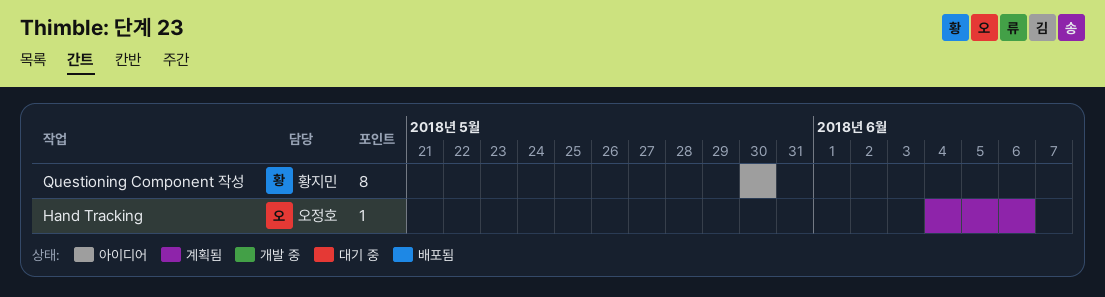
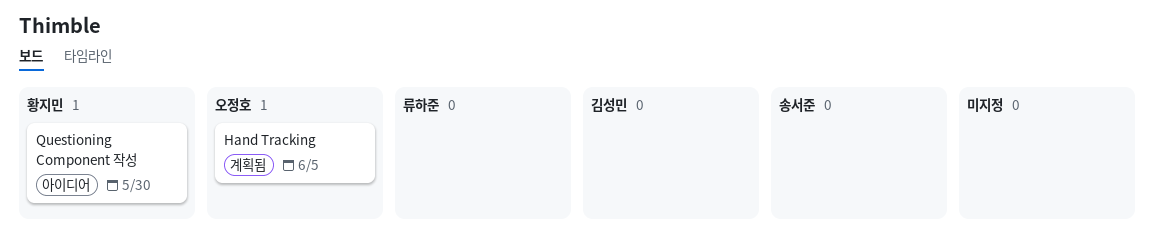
Hand Tracking, due: Jun 6 -> Jun 5

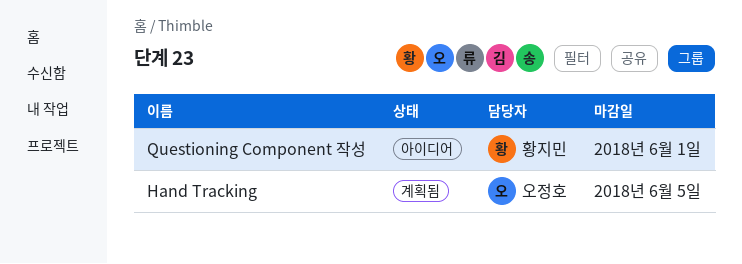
Questioning Component 작성, due: May 30 -> Jun 1

